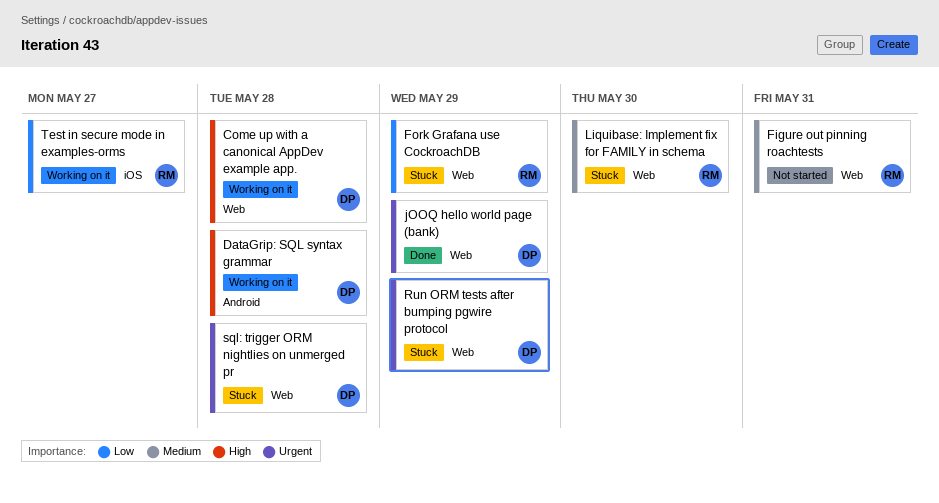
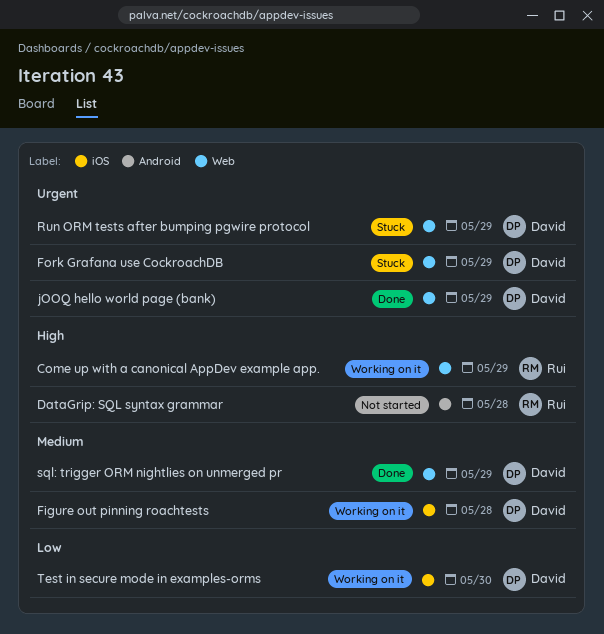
Come up with a canonical AppDev example app., owner: David -> Rui
Come up with a canonical AppDev example app., due: May 28 -> May 29
DataGrip: SQL syntax grammar, status: Working on it -> Not started
DataGrip: SQL syntax grammar, owner: David -> Rui
Figure out pinning roachtests, status: Not started -> Working on it
Figure out pinning roachtests, owner: Rui -> David
Figure out pinning roachtests, label: Web -> iOS
Figure out pinning roachtests, due: May 31 -> May 28
Fork Grafana use CockroachDB, owner: Rui -> David
Fork Grafana use CockroachDB, priority: Low -> Urgent
Liquibase: Implement fix for FAMILY in schema: present -> none
sql: trigger ORM nightlies on unmerged pr, status: Stuck -> Done
sql: trigger ORM nightlies on unmerged pr, priority: Urgent -> Medium
sql: trigger ORM nightlies on unmerged pr, due: May 28 -> May 29
Test in secure mode in examples-orms, owner: Rui -> David
Test in secure mode in examples-orms, due: May 27 -> May 30

